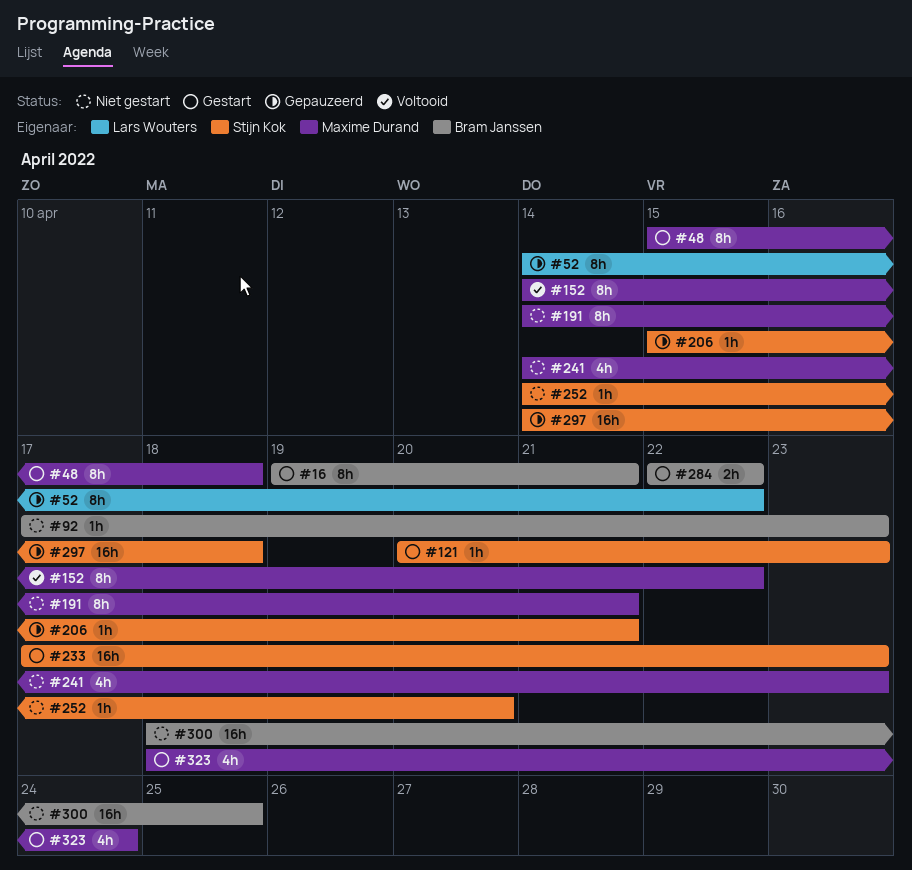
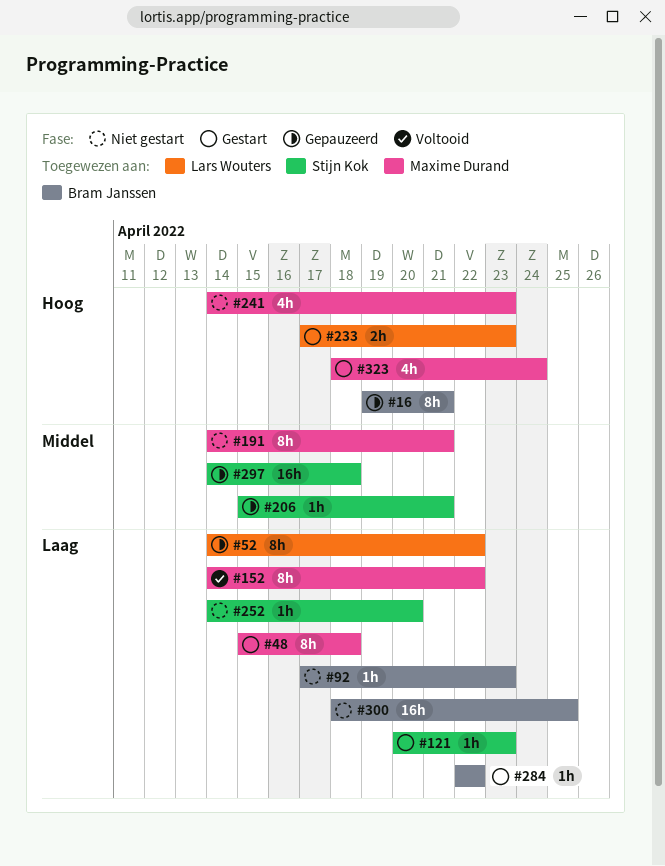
#16, status: Gestart -> Gepauzeerd
#233, owner: Stijn Kok -> Lars Wouters
#233, estimate: 16h -> 2h
#284, estimate: 2h -> 1h

